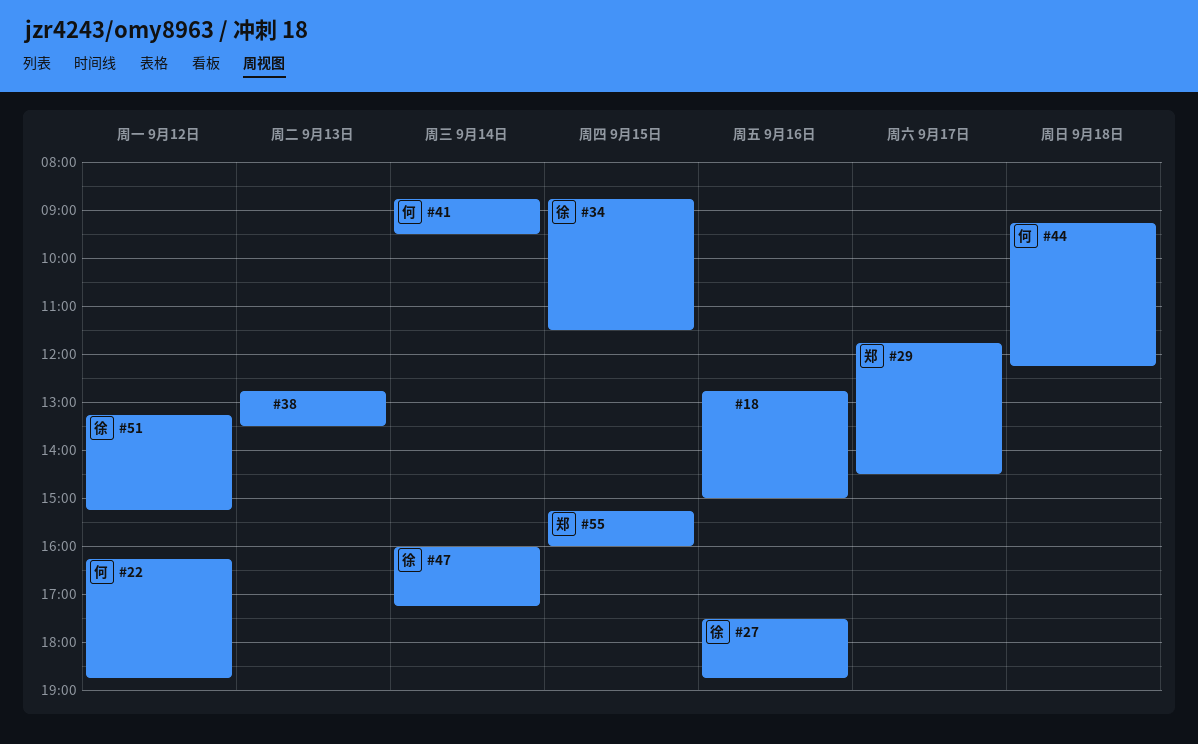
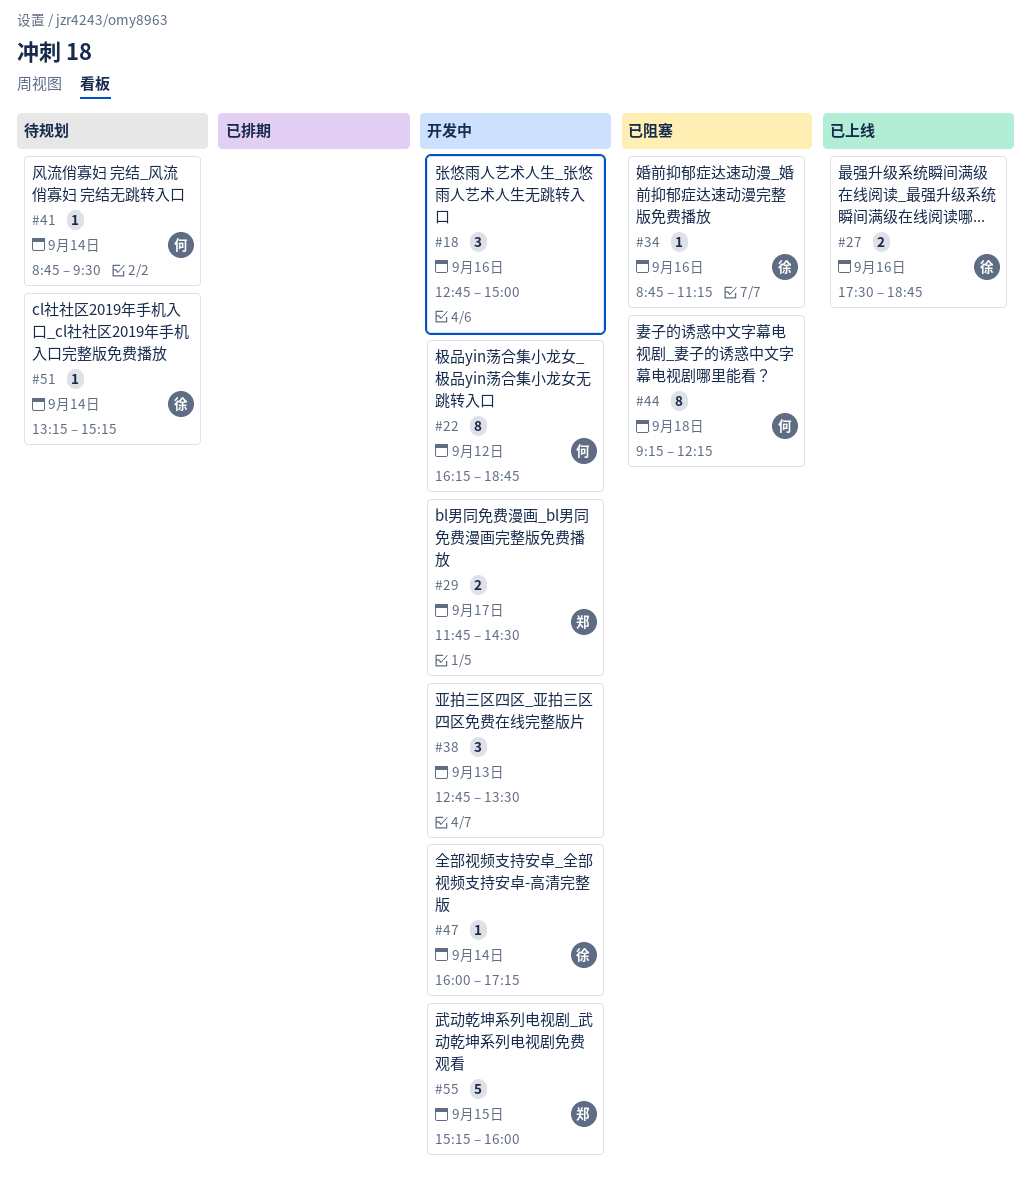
#34, day: Sep 15 -> Sep 16
#34, ends: 11:30 -> 11:15
#51, day: Sep 12 -> Sep 14

